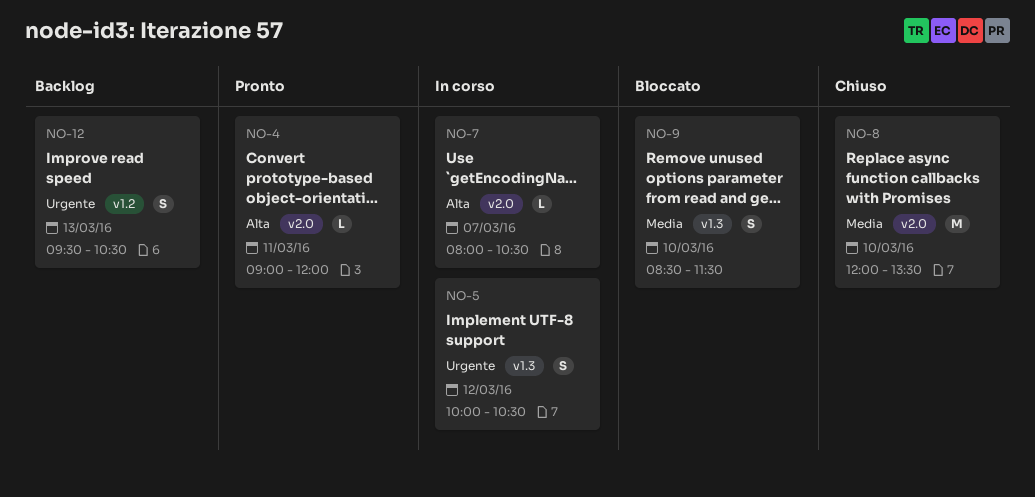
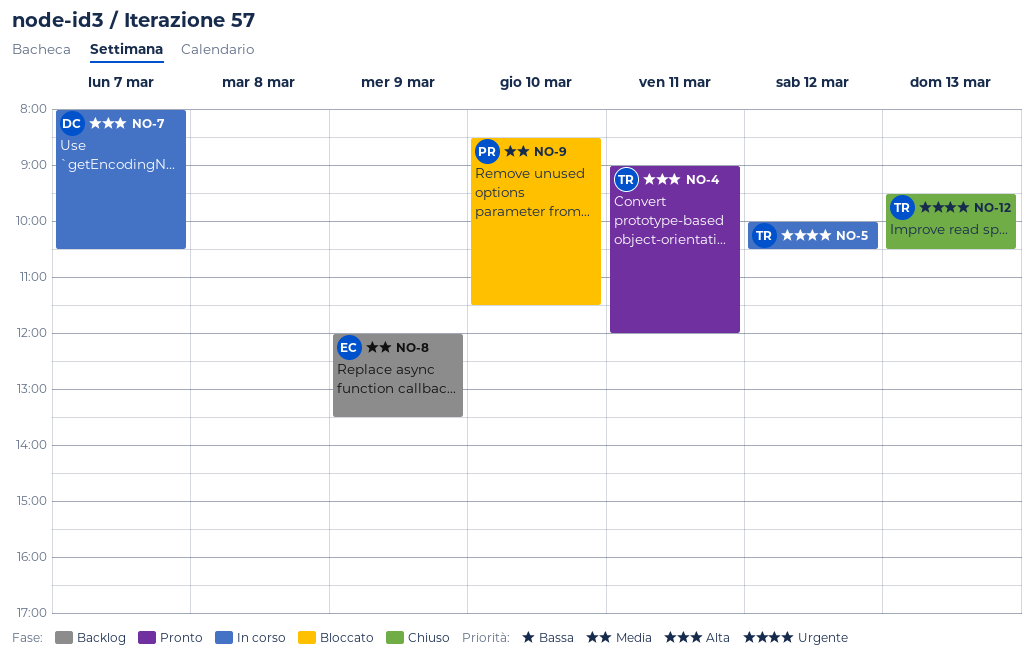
NO-8, status: Chiuso -> Backlog
NO-8, day: Mar 10 -> Mar 9
NO-12, status: Backlog -> Chiuso

